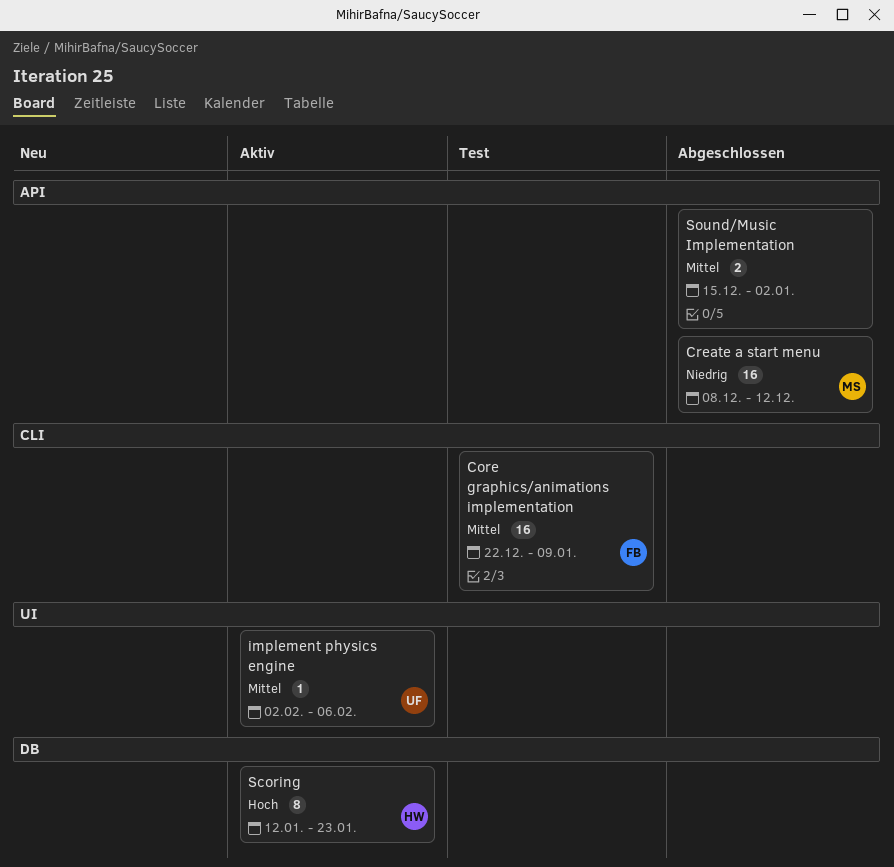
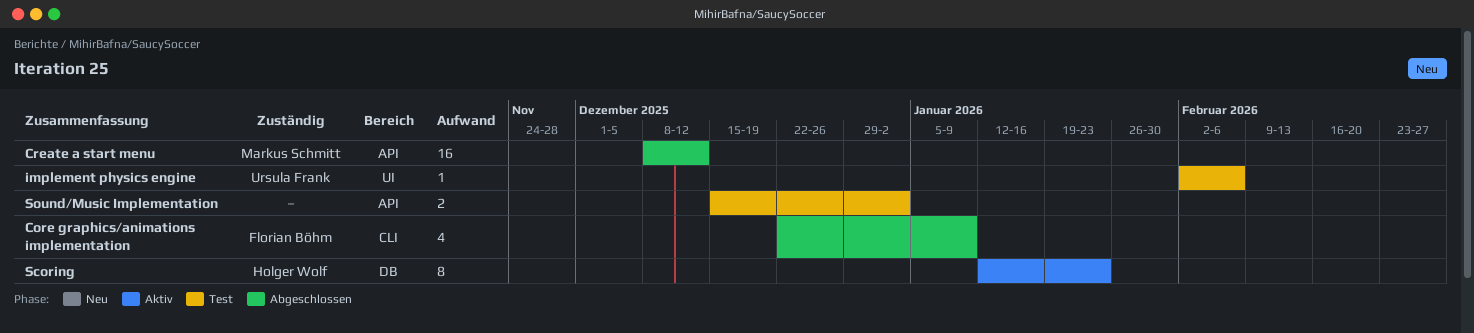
Core graphics/animations implementation, status: Test -> Abgeschlossen
Core graphics/animations implementation, estimate: 16 -> 4
implement physics engine, status: Aktiv -> Test
Sound/Music Implementation, status: Abgeschlossen -> Test

